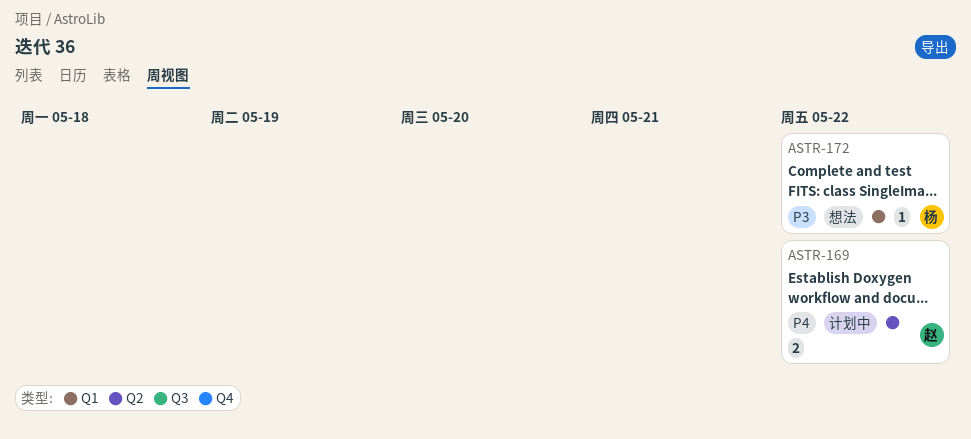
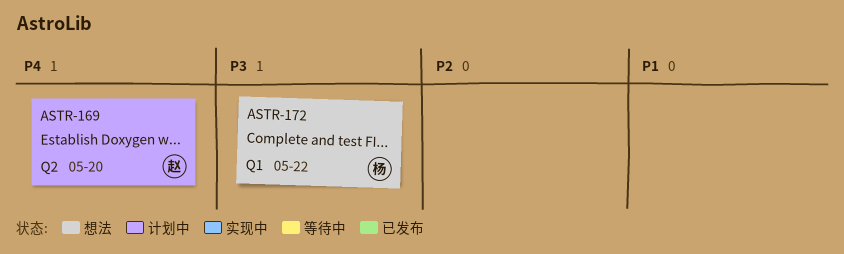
ASTR-169, due: May 22 -> May 20

